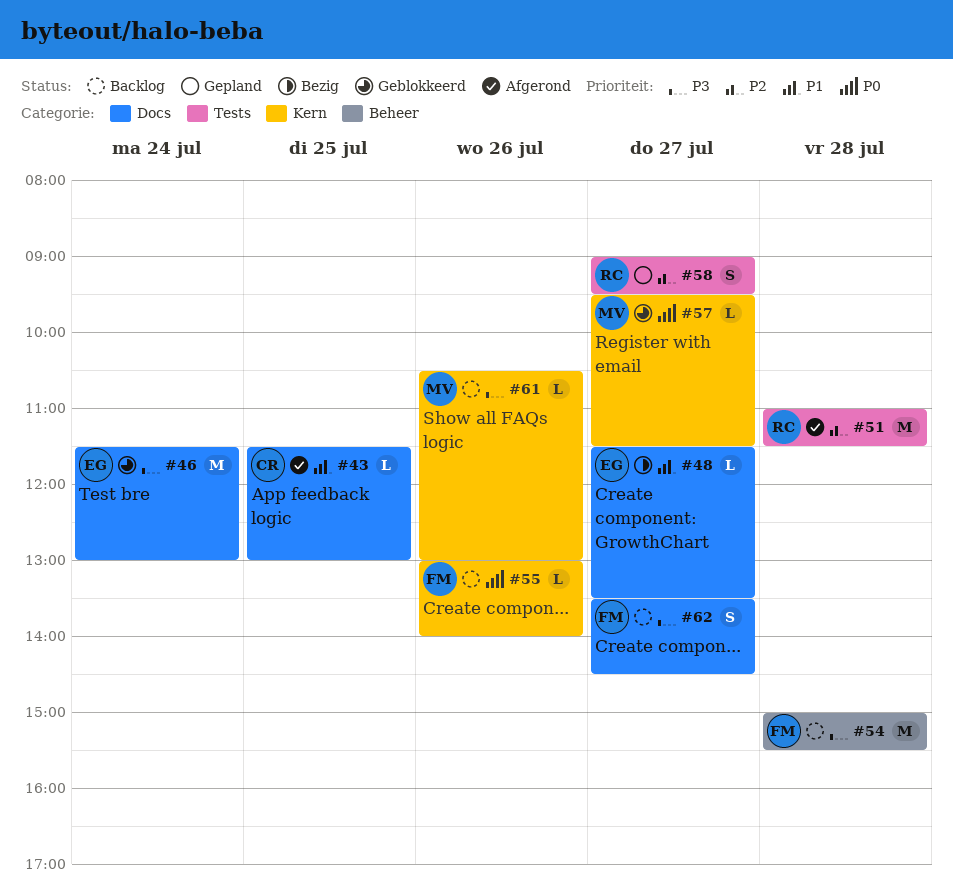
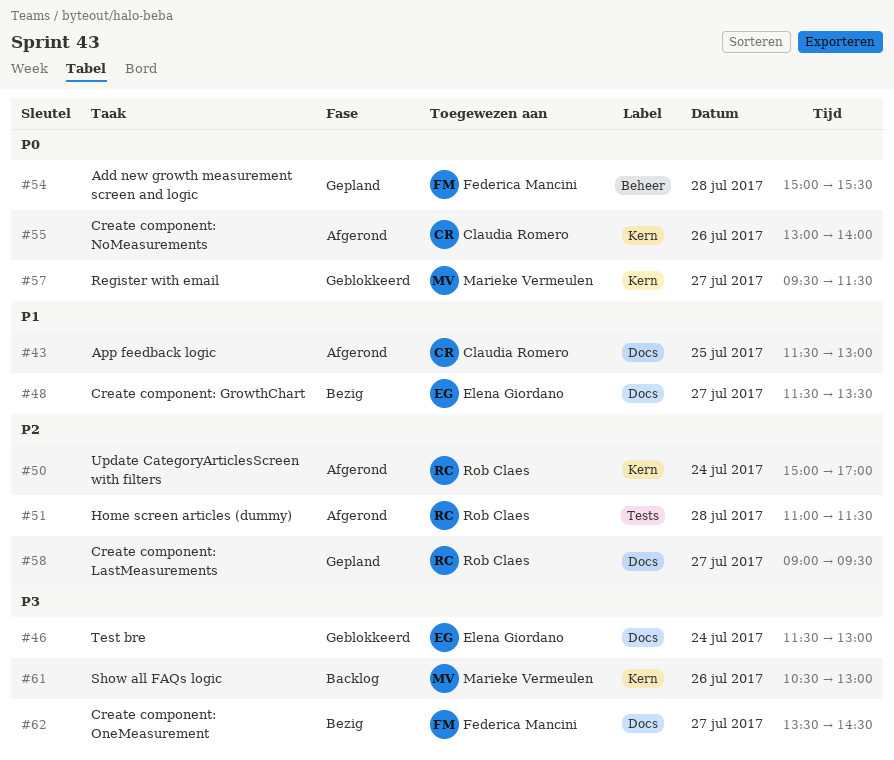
#50: none -> present
#54, status: Backlog -> Gepland
#54, priority: P3 -> P0
#55, status: Backlog -> Afgerond
#55, owner: Federica Mancini -> Claudia Romero
#58, label: Tests -> Docs
#62, status: Backlog -> Bezig

